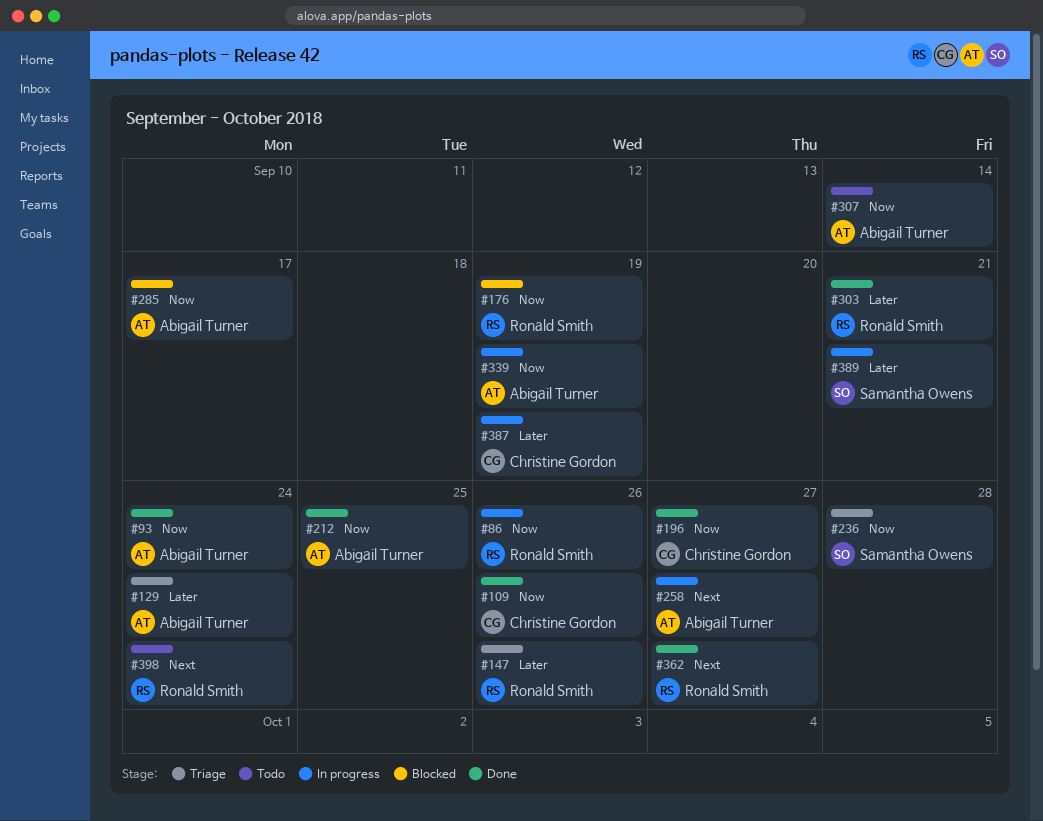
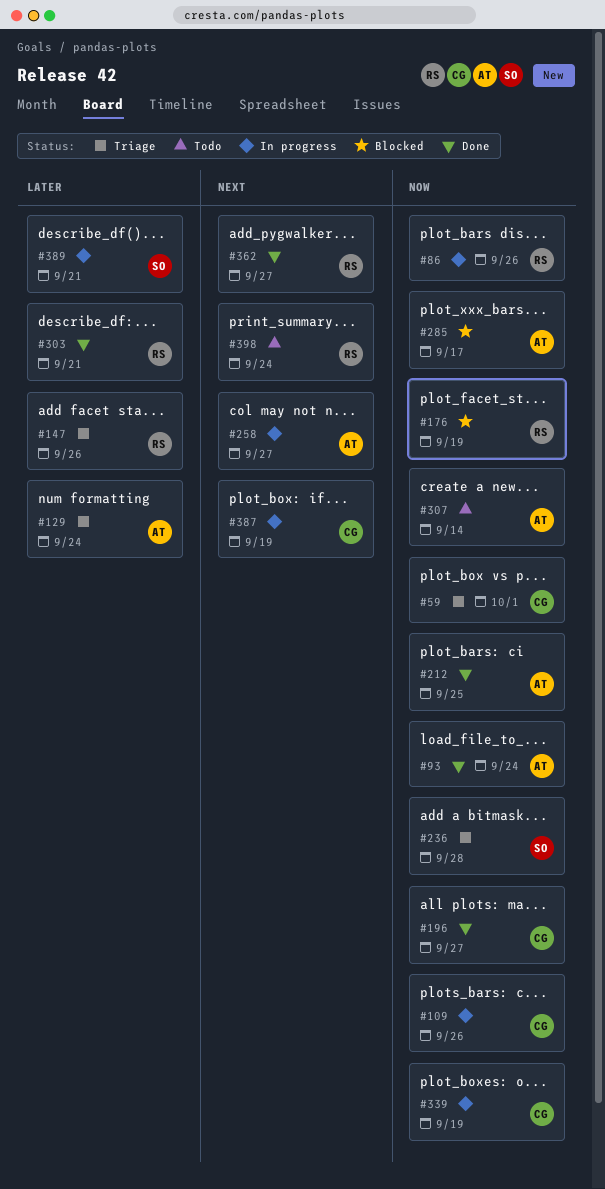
#59: none -> present
#109, status: Done -> In progress
#339, owner: Abigail Turner -> Christine Gordon
#387, priority: Later -> Next

